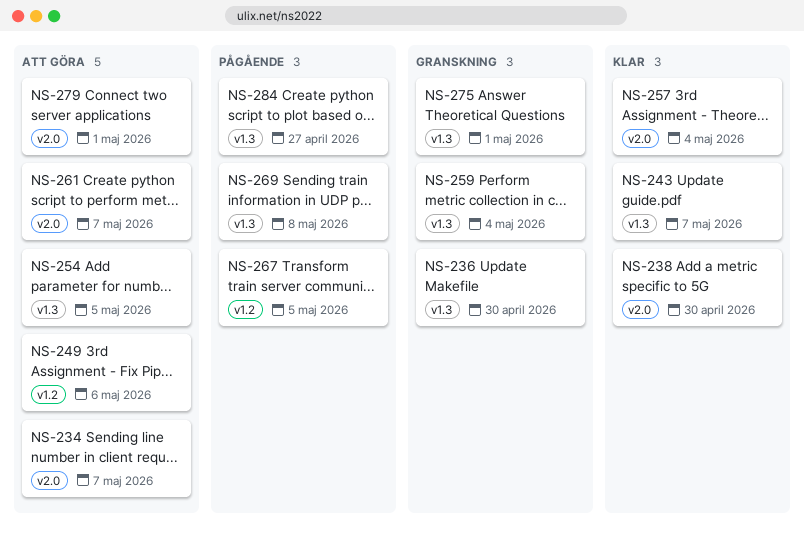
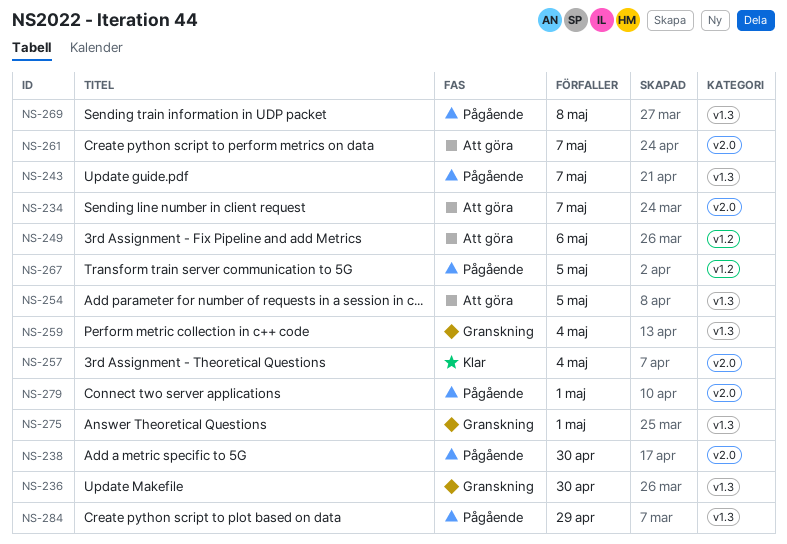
NS-238, status: Klar -> Pågående
NS-243, status: Klar -> Pågående
NS-279, status: Att göra -> Pågående
NS-284, due: Apr 27 -> Apr 29

